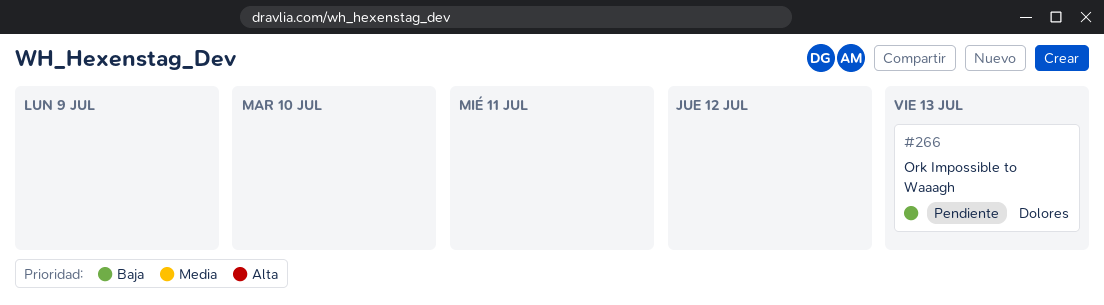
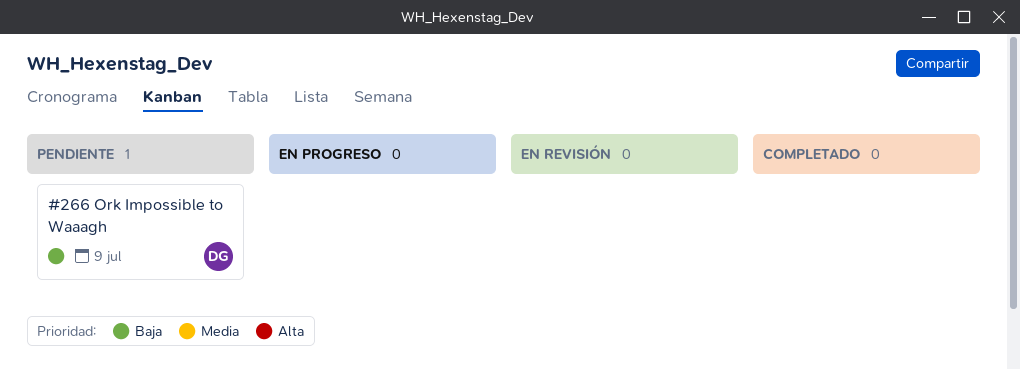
#266, due: Jul 13 -> Jul 9

